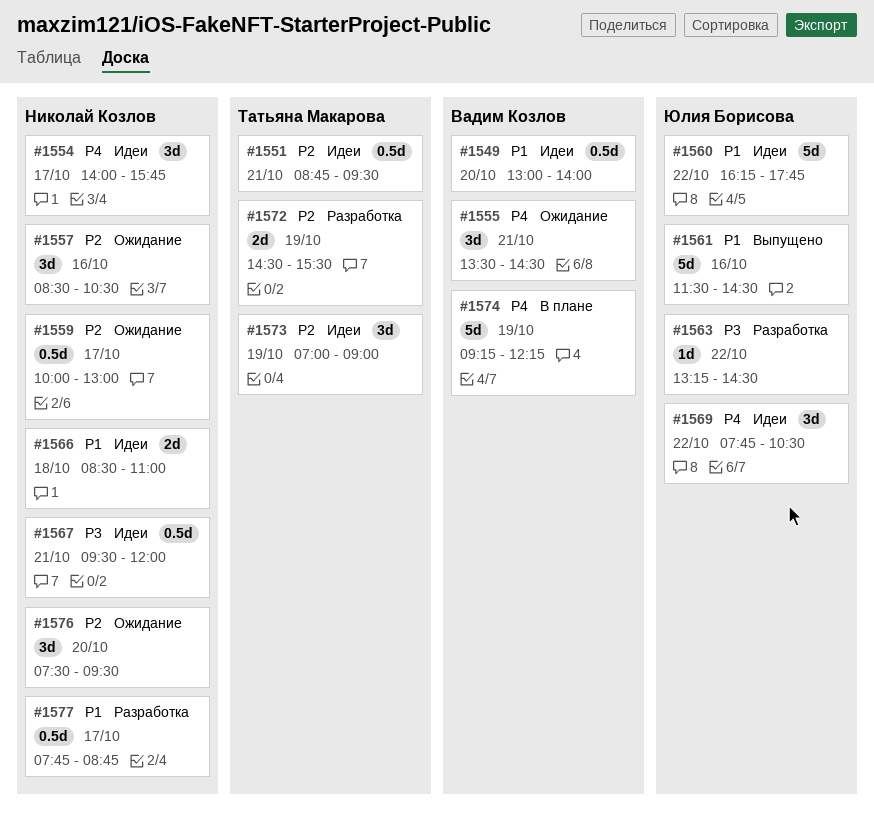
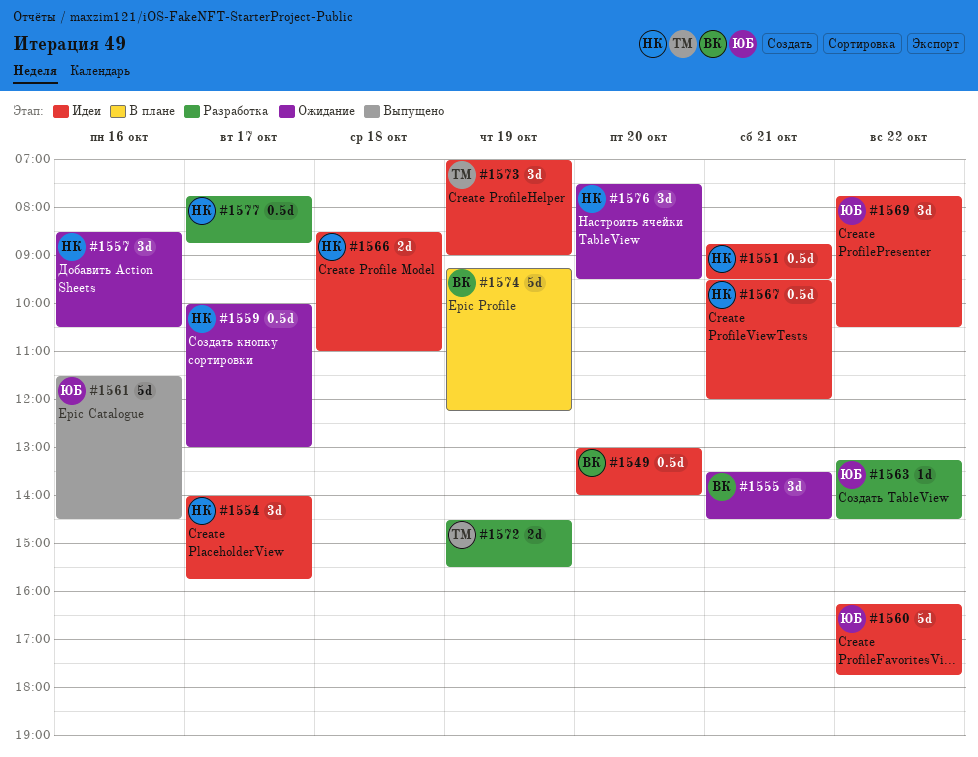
#1551, owner: Татьяна Макарова -> Николай Козлов

